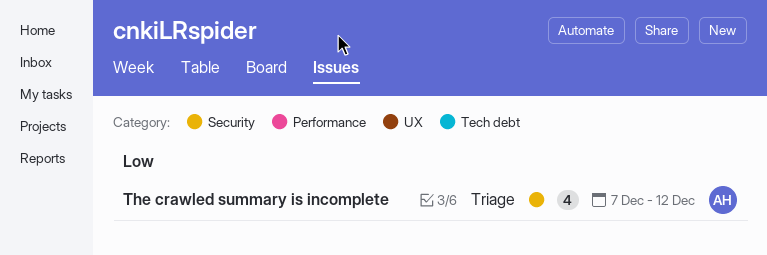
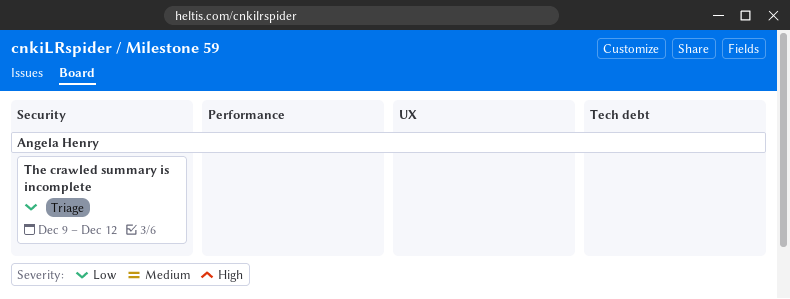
The crawled summary is incomplete, start: Dec 7 -> Dec 9

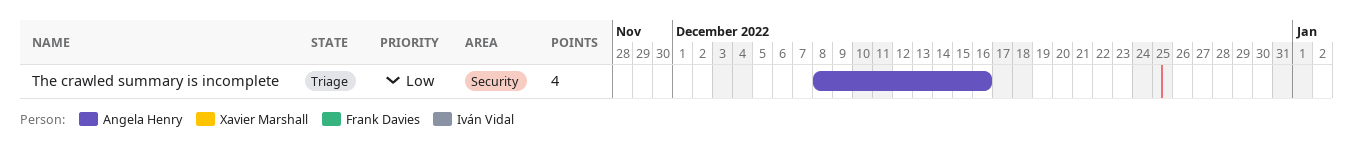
The crawled summary is incomplete, start: Dec 9 -> Dec 8
The crawled summary is incomplete, due: Dec 12 -> Dec 16

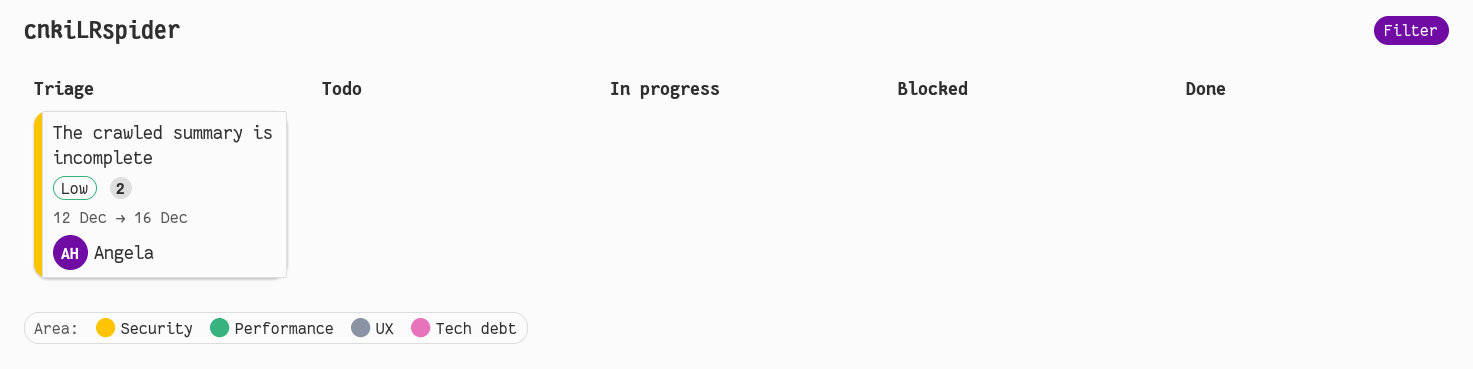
The crawled summary is incomplete, estimate: 4 -> 2
The crawled summary is incomplete, start: Dec 8 -> Dec 12

